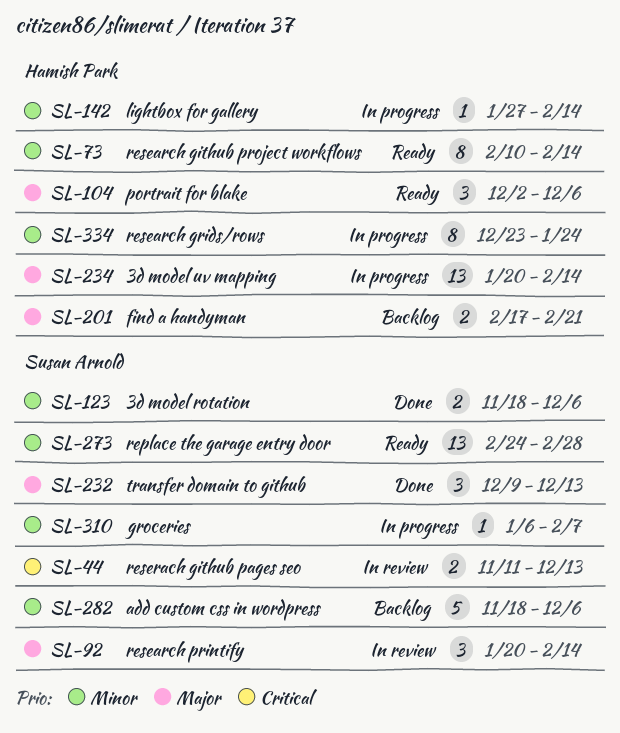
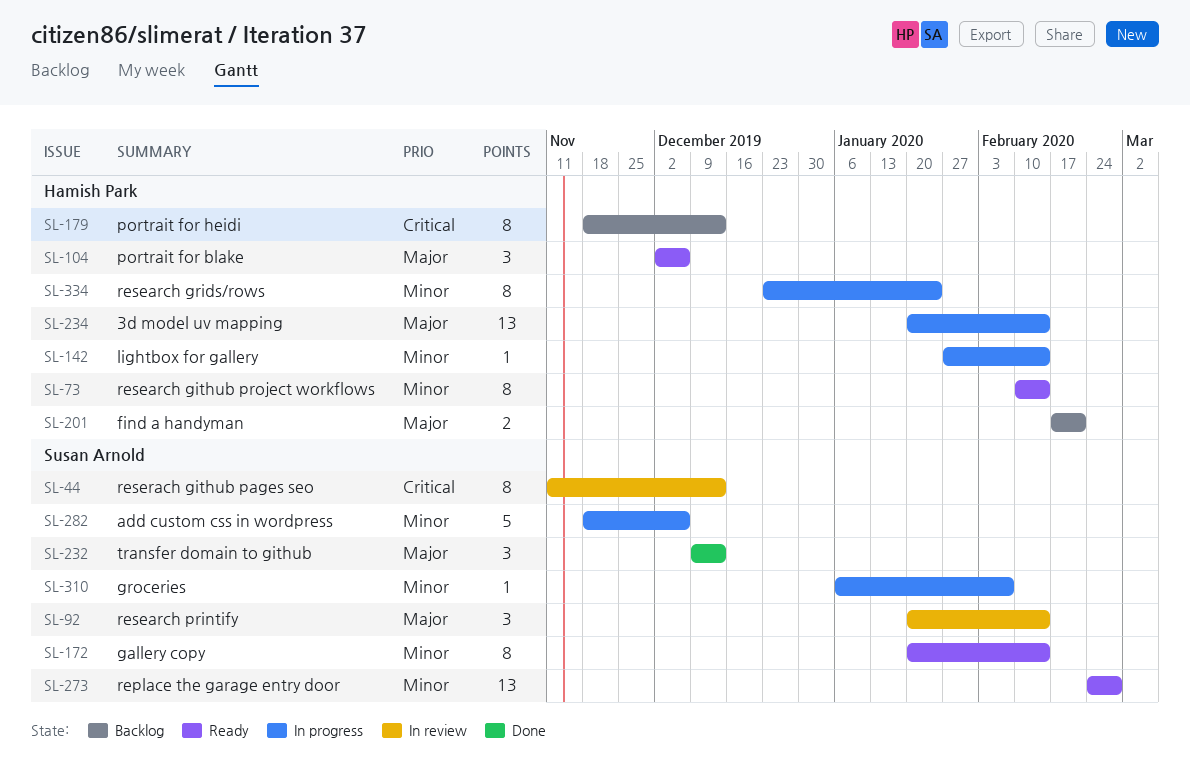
SL-44, estimate: 2 -> 8
SL-123: present -> none
SL-172: none -> present
SL-179: none -> present
SL-282, status: Backlog -> In progress

